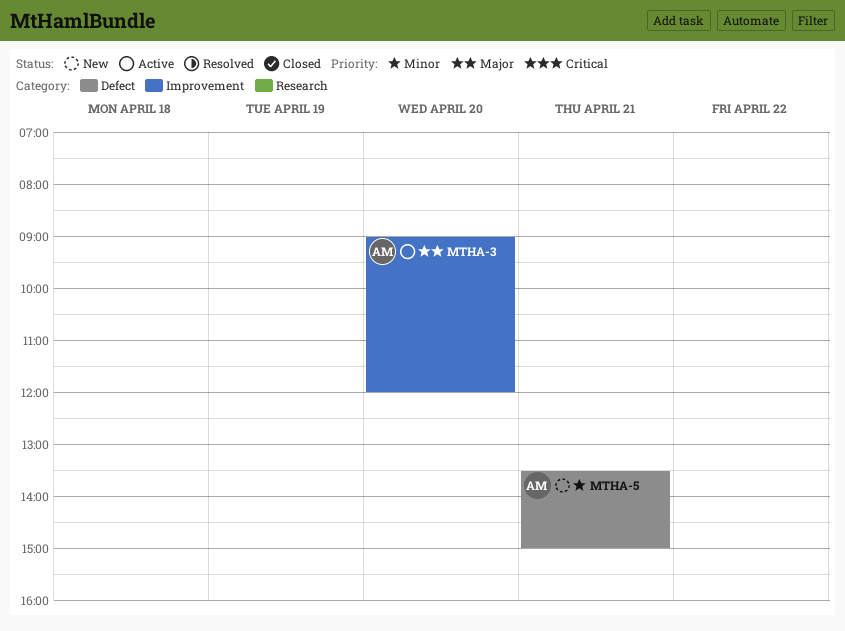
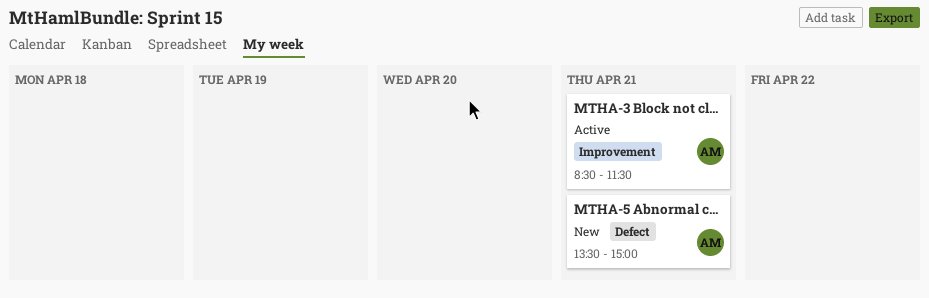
MTHA-3, day: Apr 20 -> Apr 21
MTHA-3, begins: 09:00 -> 08:30
MTHA-3, ends: 12:00 -> 11:30

